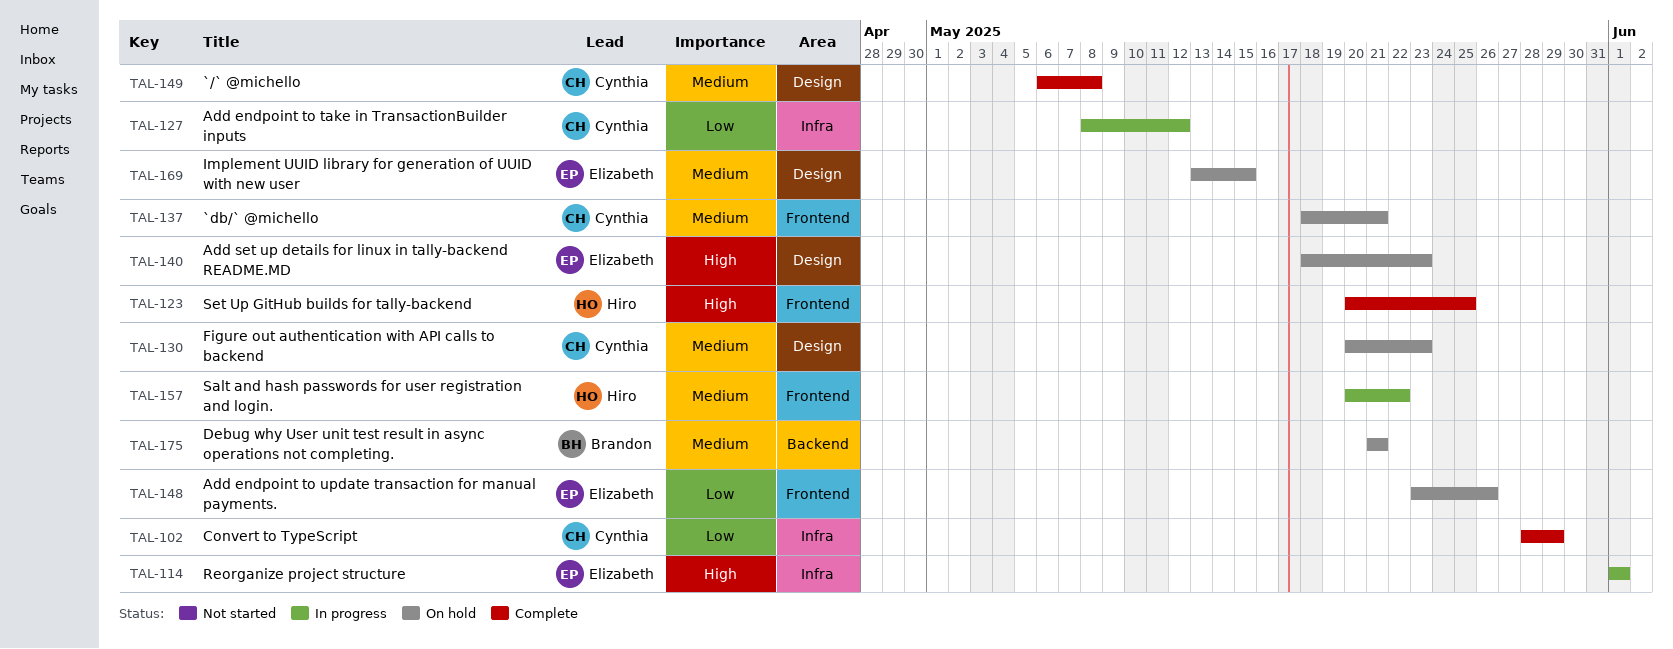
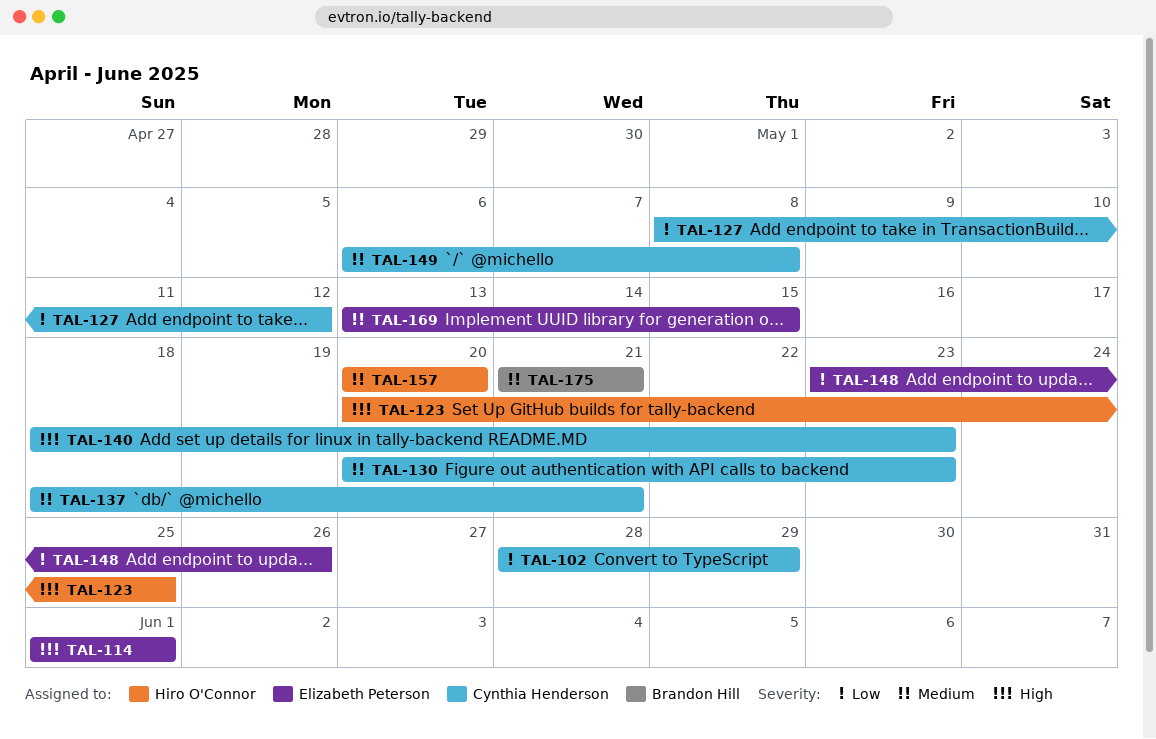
TAL-140, owner: Elizabeth Peterson -> Cynthia Henderson
TAL-157, due: May 22 -> May 20

